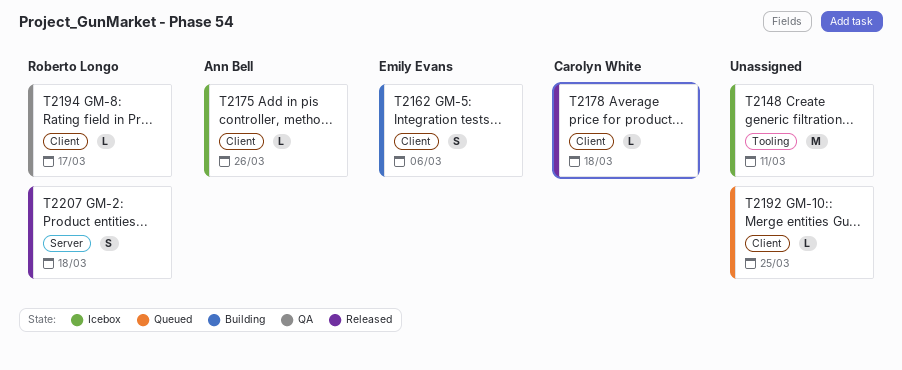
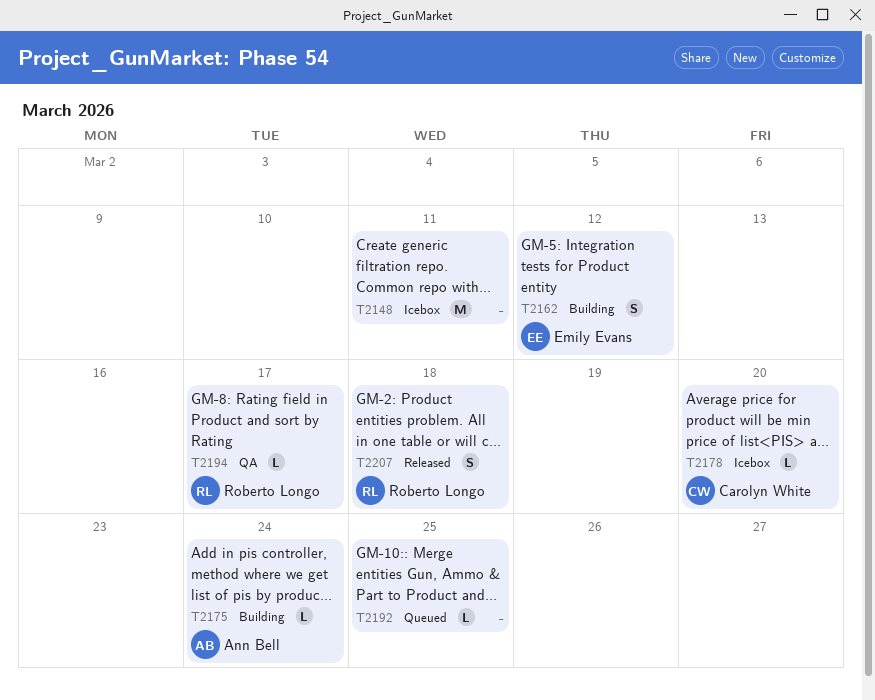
T2162, due: Mar 6 -> Mar 12
T2175, status: Icebox -> Building
T2175, due: Mar 26 -> Mar 24
T2178, status: Released -> Icebox
T2178, due: Mar 18 -> Mar 20

